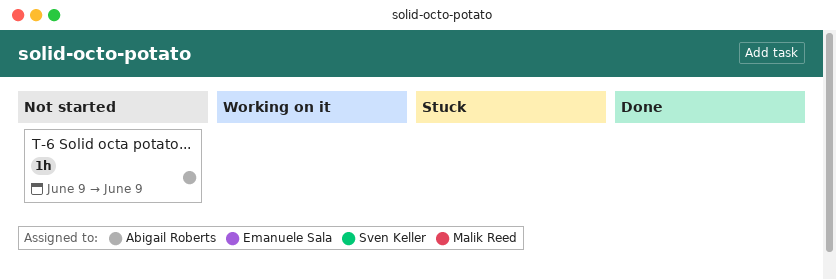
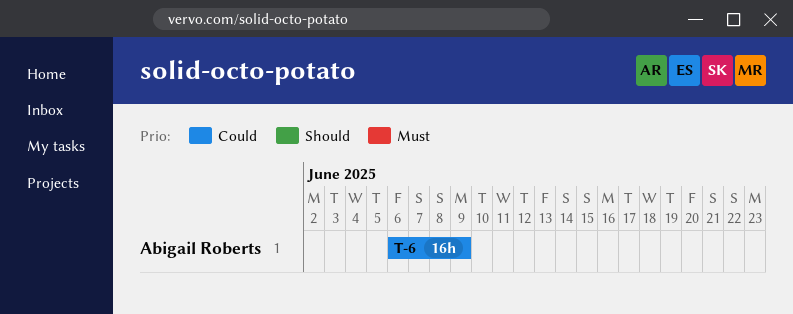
T-6, estimate: 1h -> 16h
T-6, start: Jun 9 -> Jun 6

